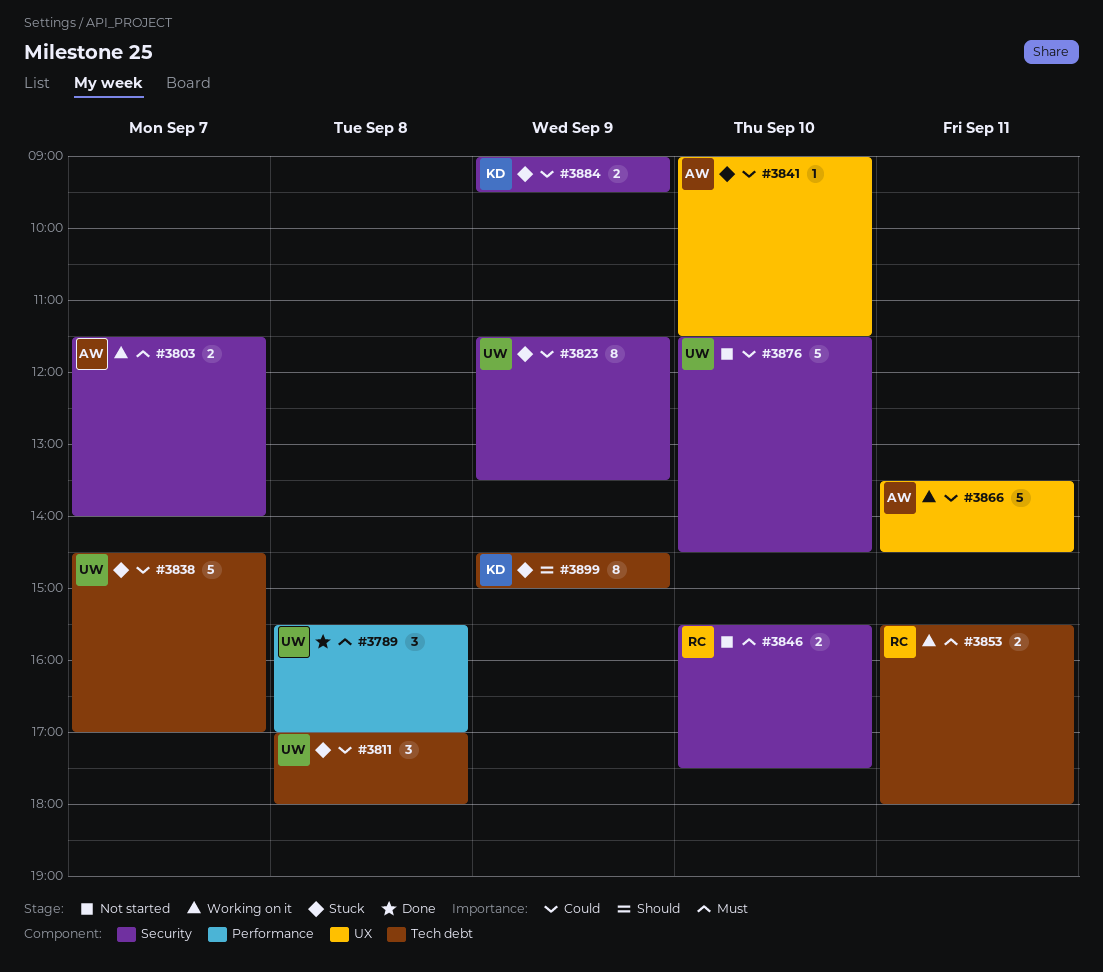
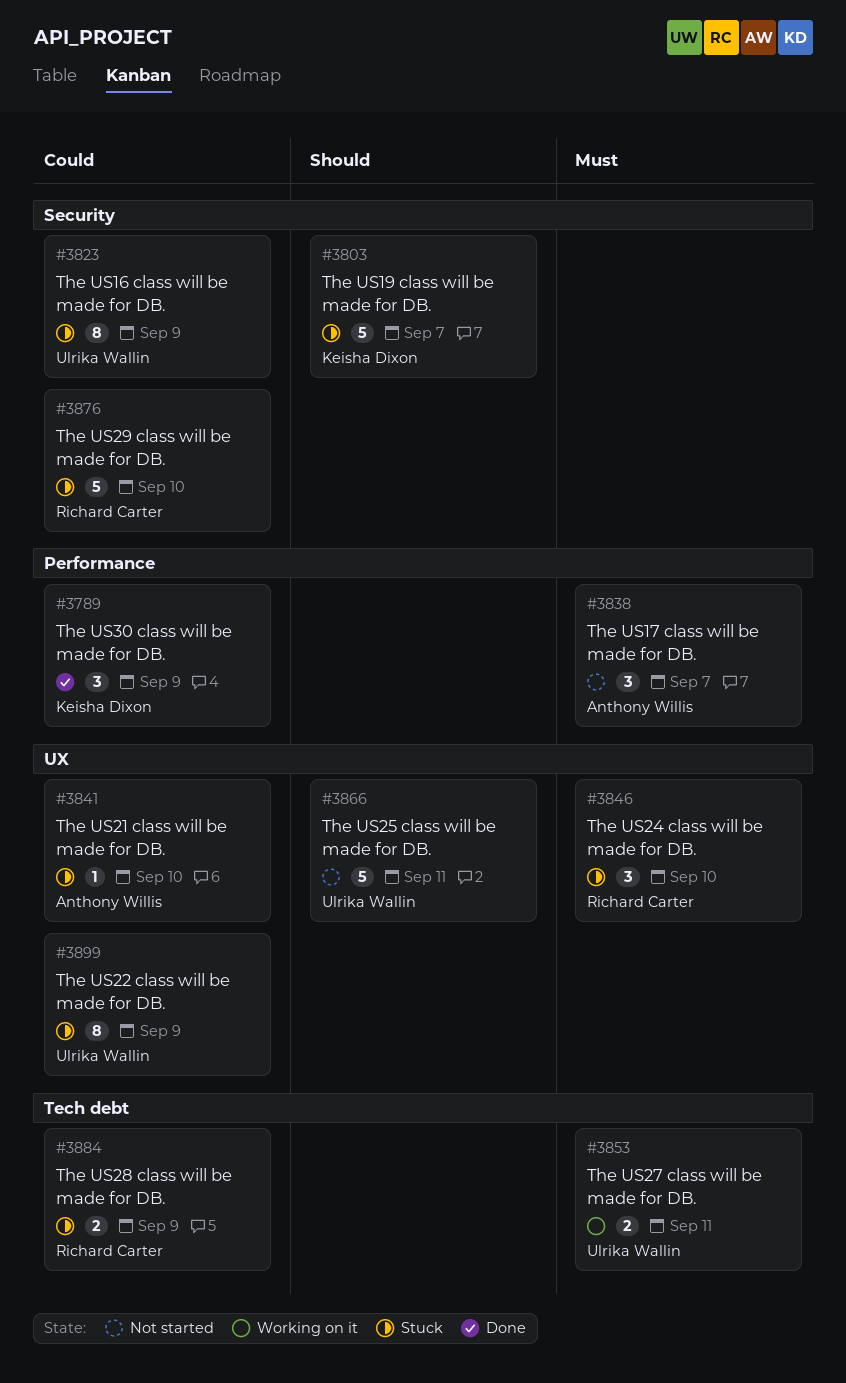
#3789, owner: Ulrika Wallin -> Keisha Dixon
#3789, priority: Must -> Could
#3789, day: Sep 8 -> Sep 9
#3803, status: Working on it -> Stuck
#3803, owner: Anthony Willis -> Keisha Dixon
#3803, priority: Must -> Should
#3803, estimate: 2 -> 5
#3811: present -> none
#3838, status: Stuck -> Not started
#3838, owner: Ulrika Wallin -> Anthony Willis
#3838, priority: Could -> Must
#3838, label: Tech debt -> Performance
#3838, estimate: 5 -> 3
#3846, status: Not started -> Stuck
#3846, label: Security -> UX
#3846, estimate: 2 -> 3
#3853, owner: Richard Carter -> Ulrika Wallin
#3866, status: Working on it -> Not started
#3866, owner: Anthony Willis -> Ulrika Wallin
#3866, priority: Could -> Should
#3876, status: Not started -> Stuck
#3876, owner: Ulrika Wallin -> Richard Carter
#3884, owner: Keisha Dixon -> Richard Carter
#3884, label: Security -> Tech debt
#3899, owner: Keisha Dixon -> Ulrika Wallin
#3899, priority: Should -> Could
#3899, label: Tech debt -> UX

